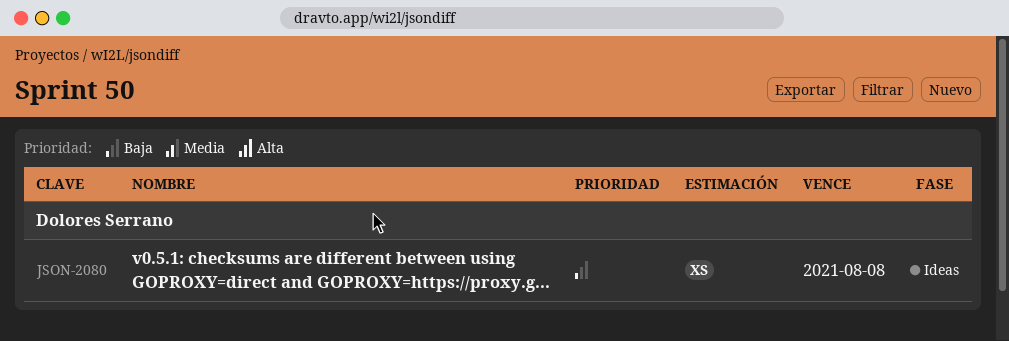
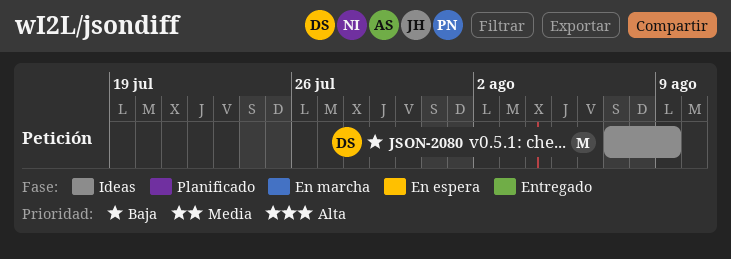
JSON-2080, estimate: XS -> M
JSON-2080, due: Aug 8 -> Aug 9

